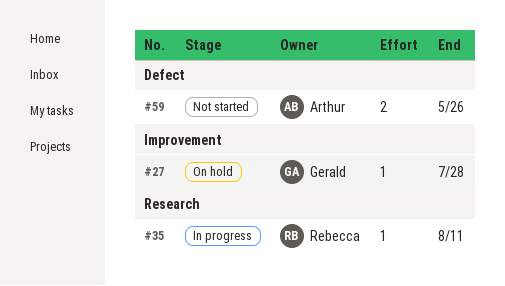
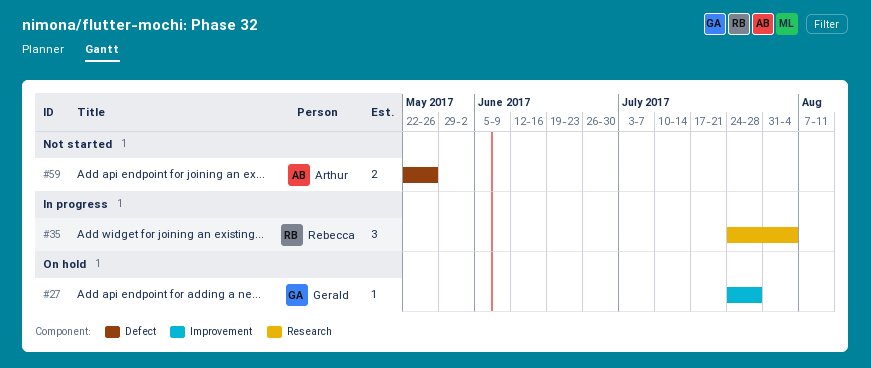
#35, estimate: 1 -> 3
#35, due: Aug 11 -> Aug 4

